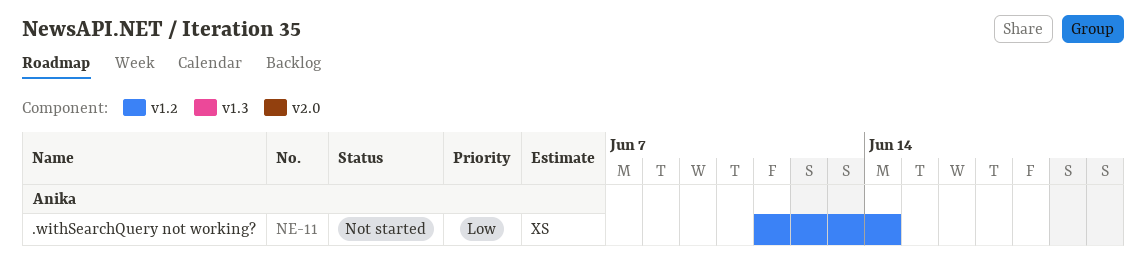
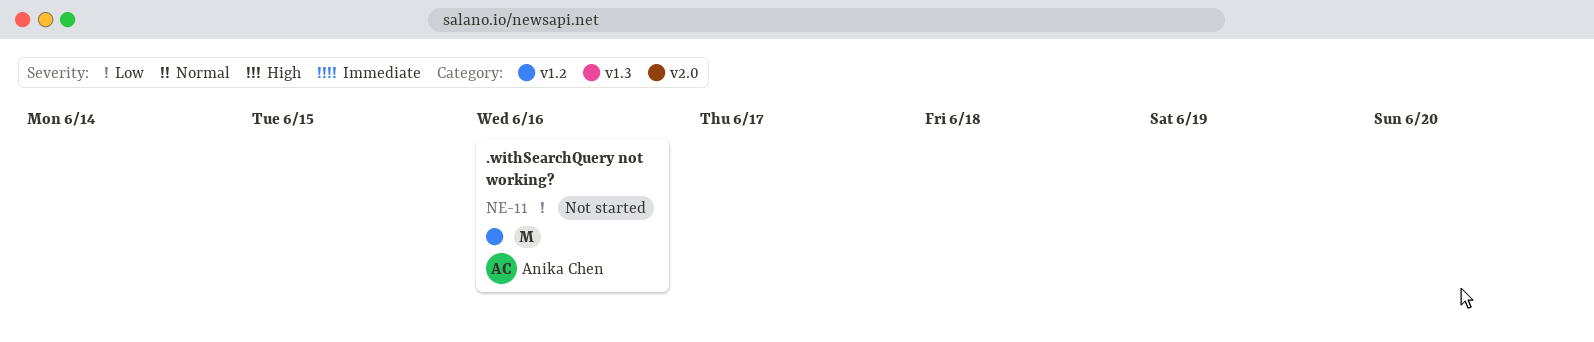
NE-11, estimate: XS -> M
NE-11, due: Jun 14 -> Jun 16

